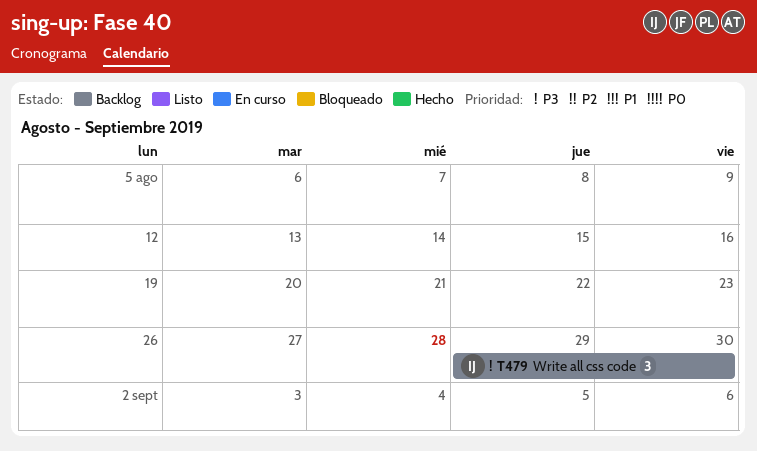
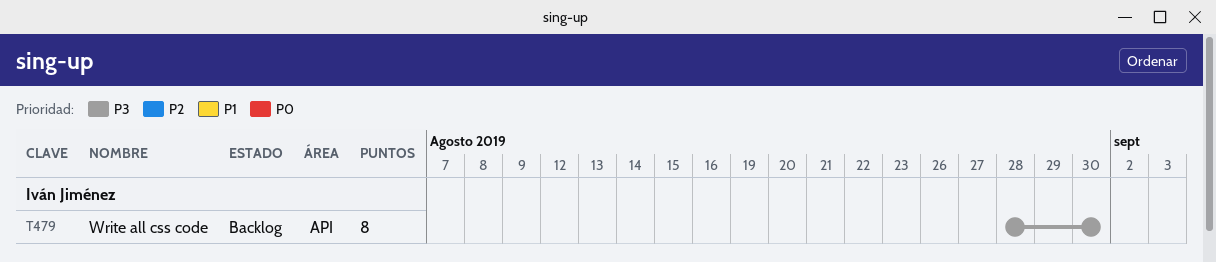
T479, estimate: 3 -> 8
T479, start: Aug 29 -> Aug 28

